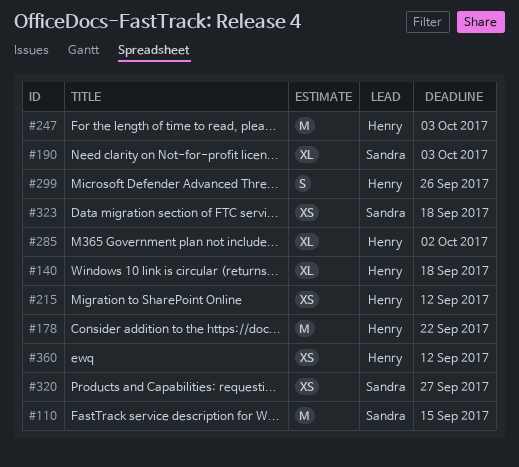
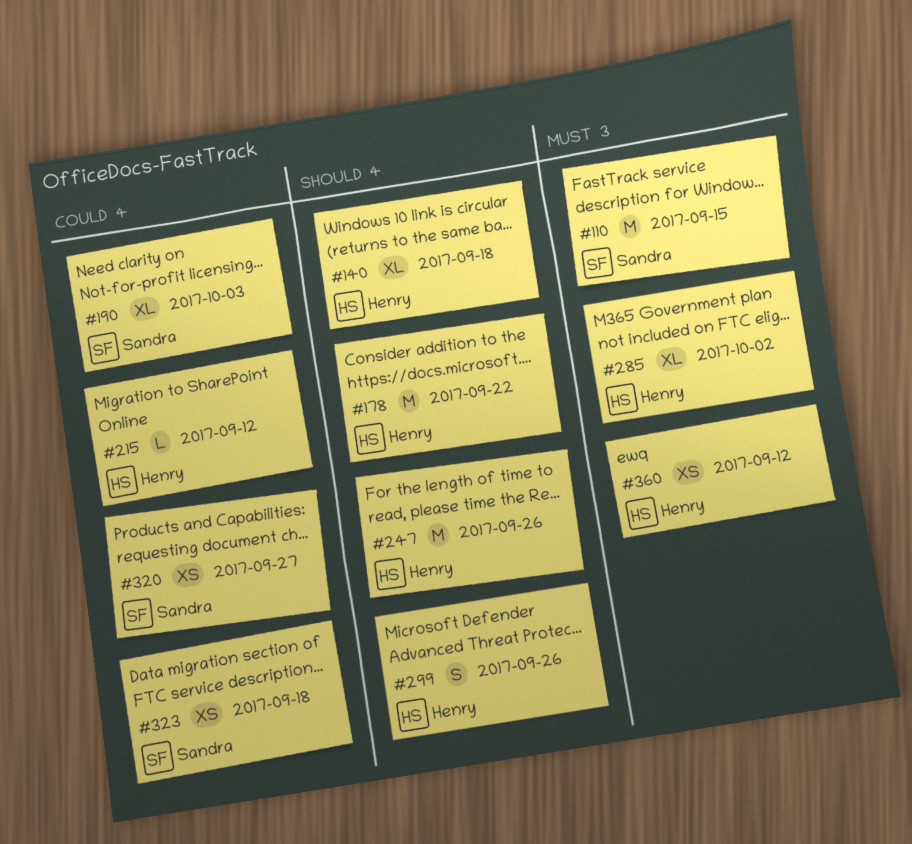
#215, estimate: XS -> L
#247, due: Oct 3 -> Sep 26

